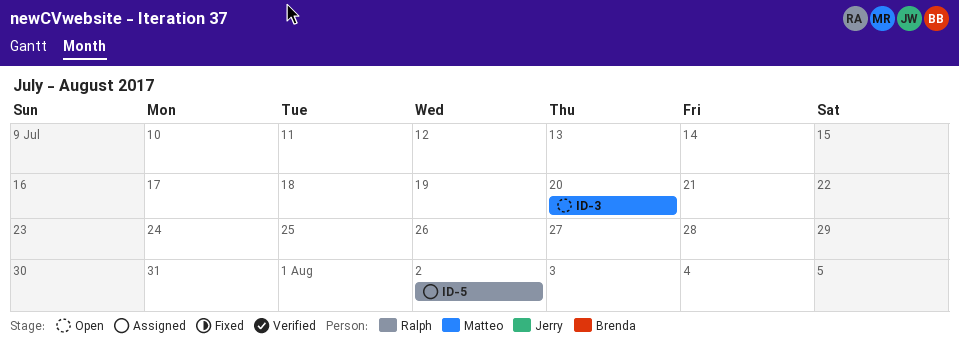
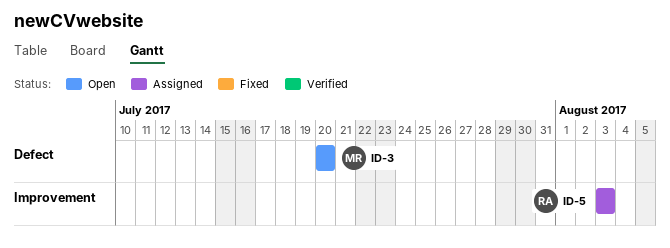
ID-5, start: Aug 2 -> Aug 3
ID-5, due: Aug 2 -> Aug 3

